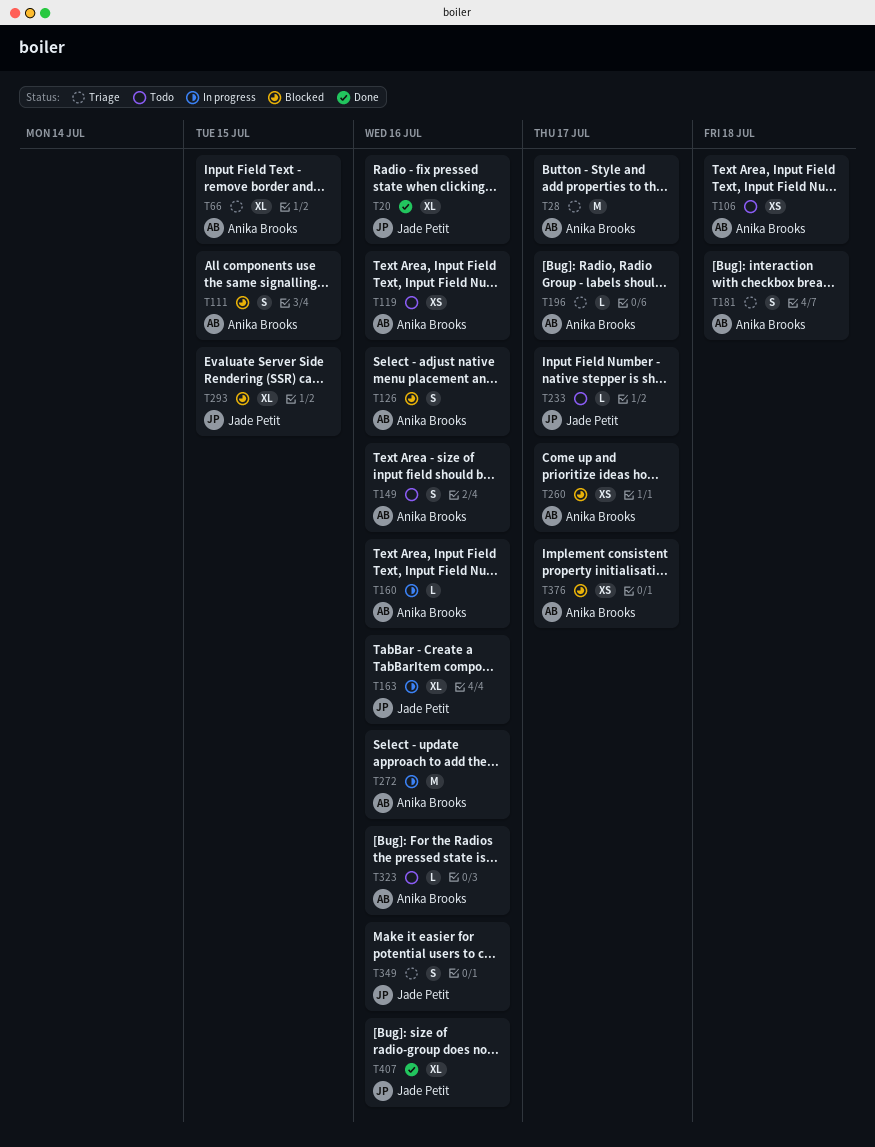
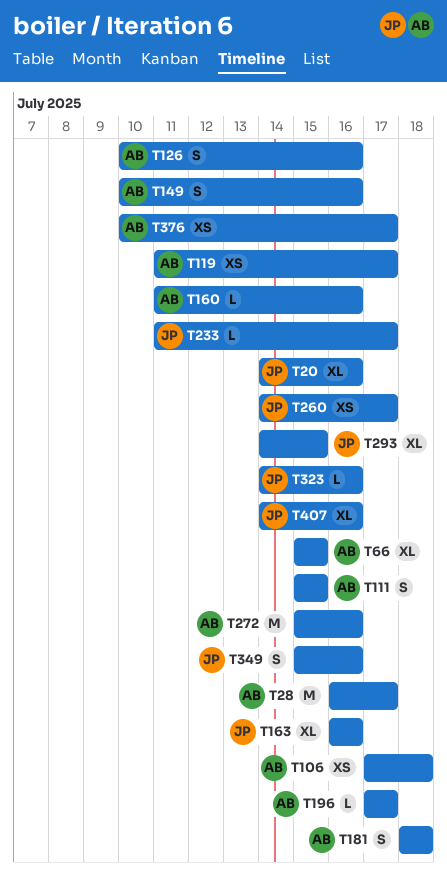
T119, due: Jul 16 -> Jul 17
T260, owner: Anika Brooks -> Jade Petit
T323, owner: Anika Brooks -> Jade Petit

